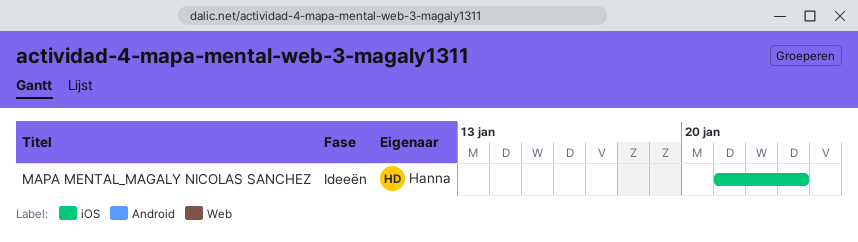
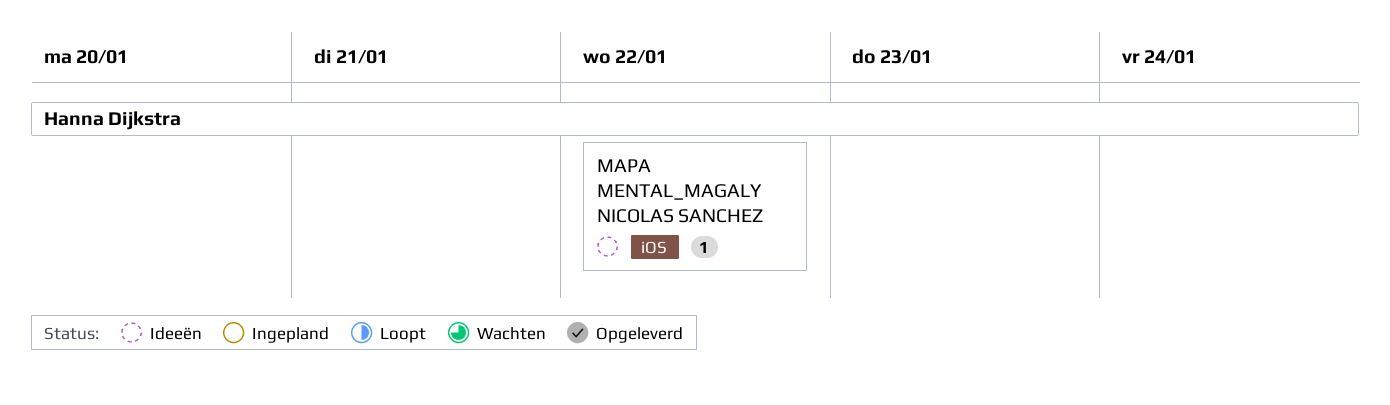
MAPA MENTAL_MAGALY NICOLAS SANCHEZ, due: Jan 23 -> Jan 22

